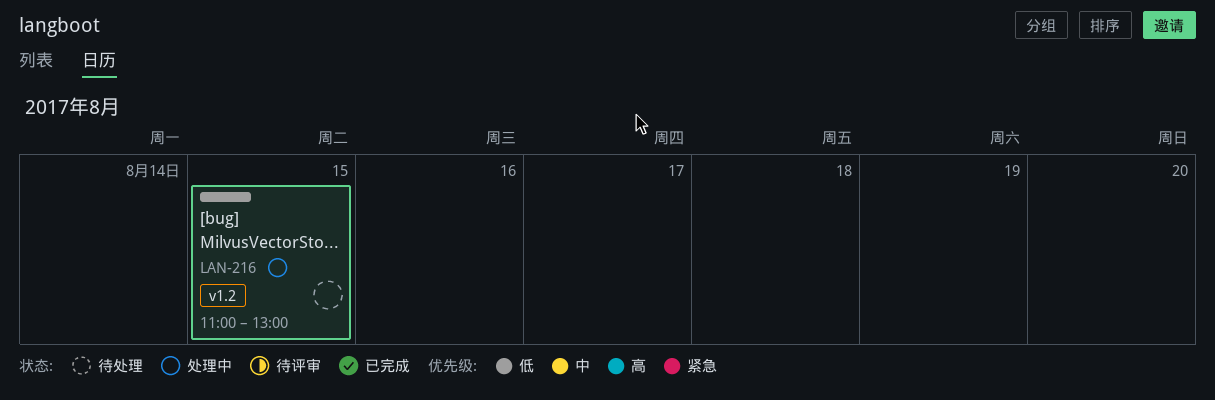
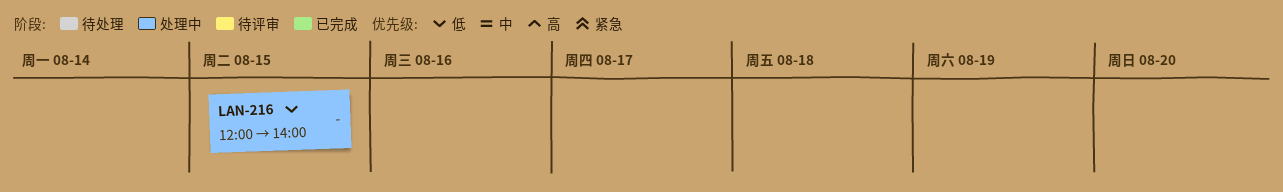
LAN-216, begins: 11:00 -> 12:00
LAN-216, ends: 13:00 -> 14:00

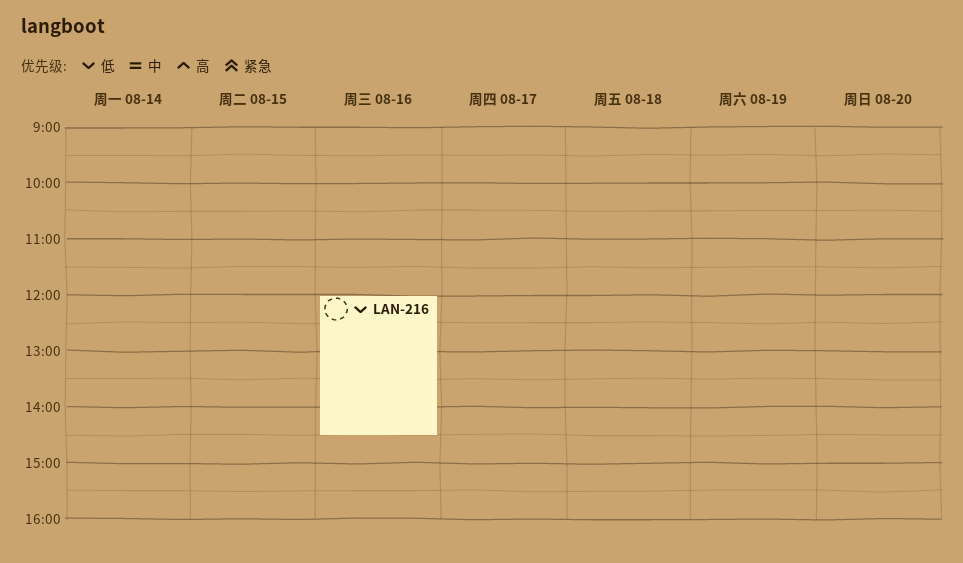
LAN-216, day: Aug 15 -> Aug 16
LAN-216, ends: 14:00 -> 14:30

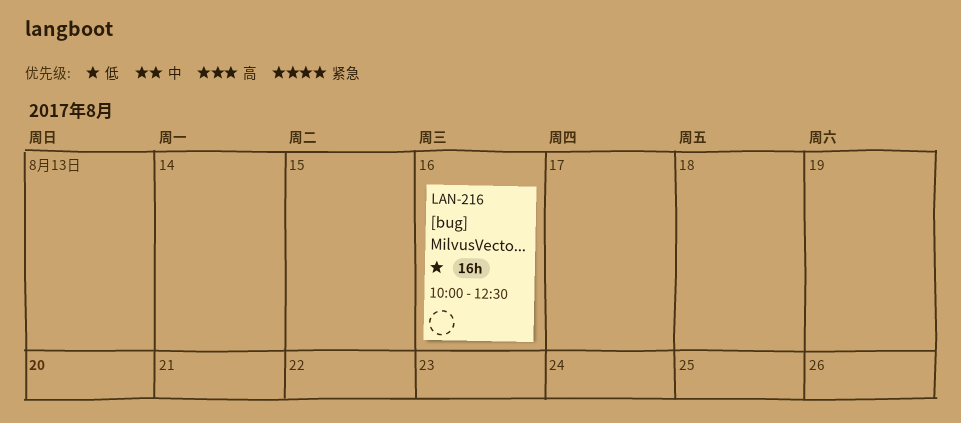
LAN-216, begins: 12:00 -> 10:00
LAN-216, ends: 14:30 -> 12:30

